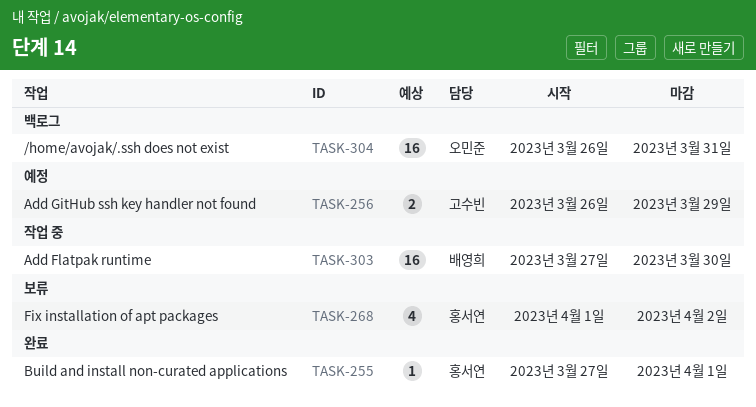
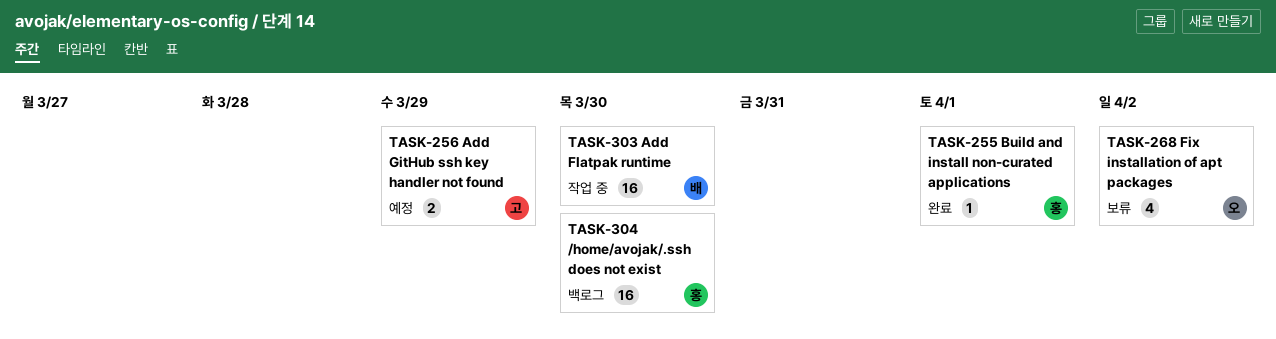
TASK-268, owner: 홍서연 -> 오민준
TASK-304, owner: 오민준 -> 홍서연
TASK-304, due: Mar 31 -> Mar 30

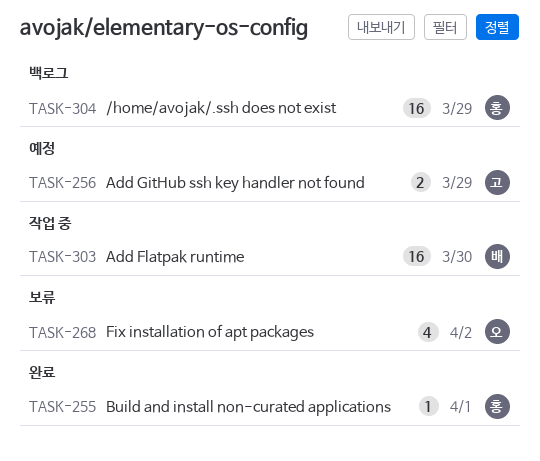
TASK-304, due: Mar 30 -> Mar 29

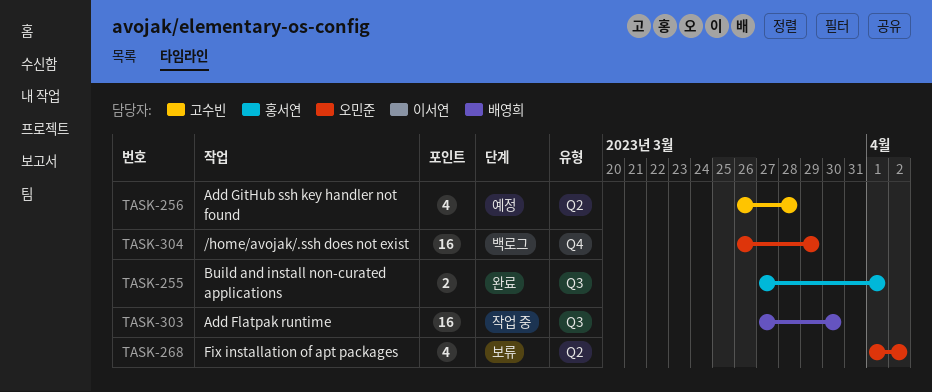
TASK-255, estimate: 1 -> 2
TASK-256, estimate: 2 -> 4
TASK-256, due: Mar 29 -> Mar 28
TASK-304, owner: 홍서연 -> 오민준

